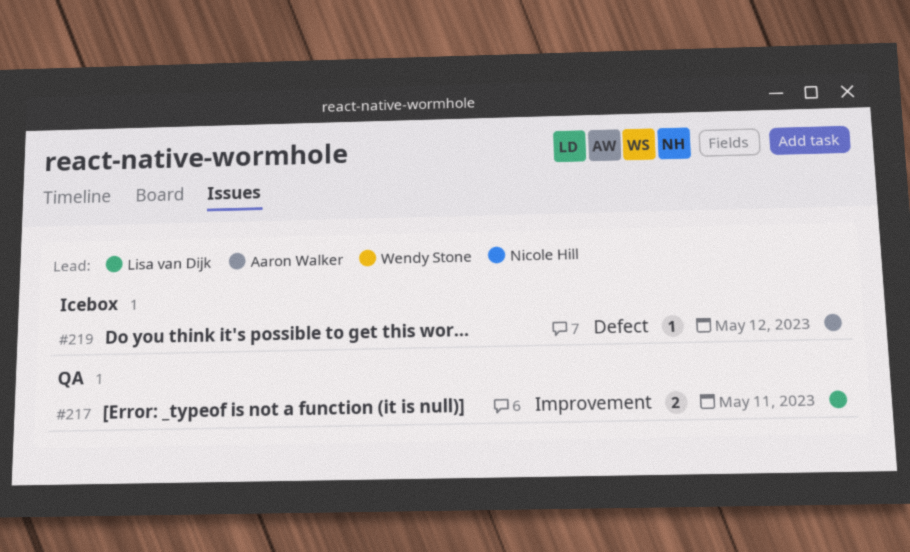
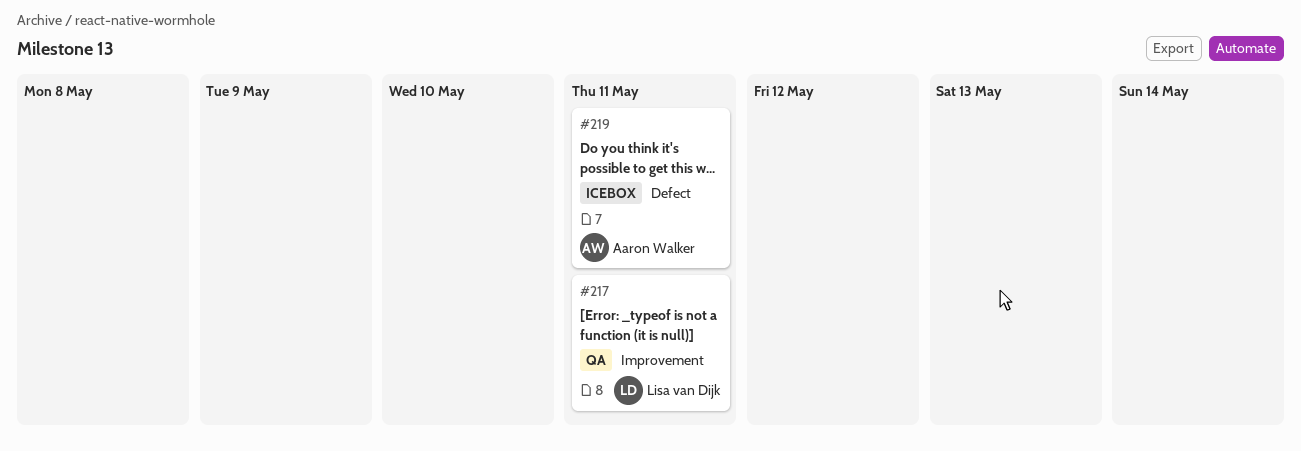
#219, due: May 12 -> May 11

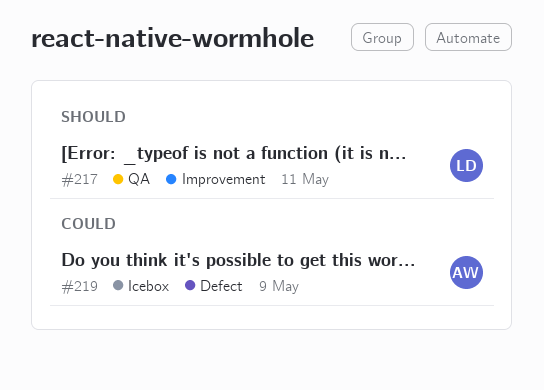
#219, due: May 11 -> May 9

